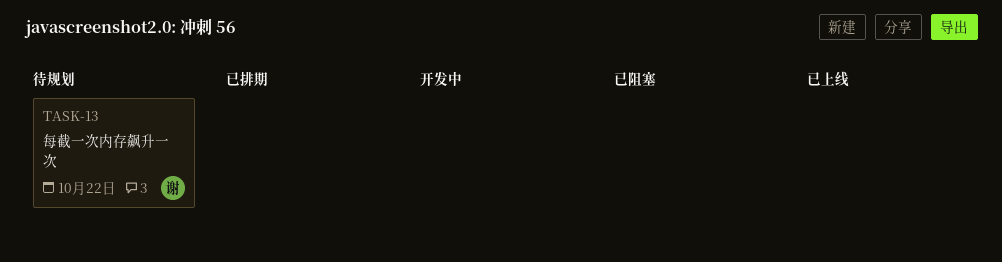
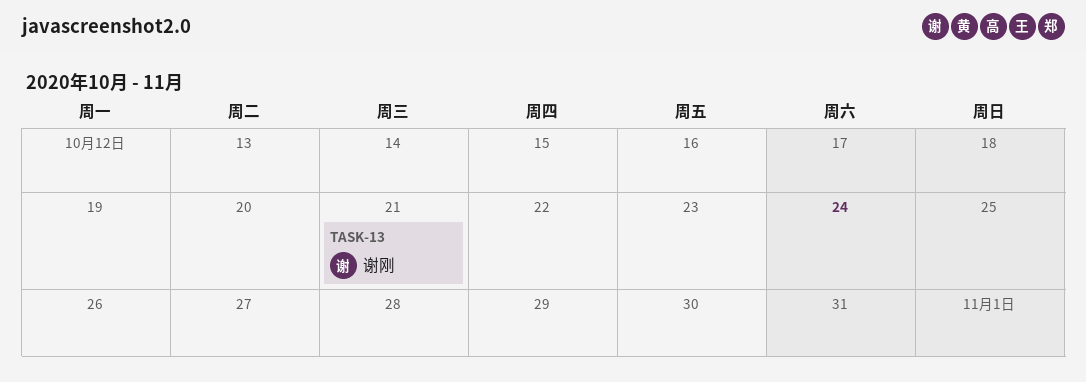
TASK-13, due: Oct 22 -> Oct 21

